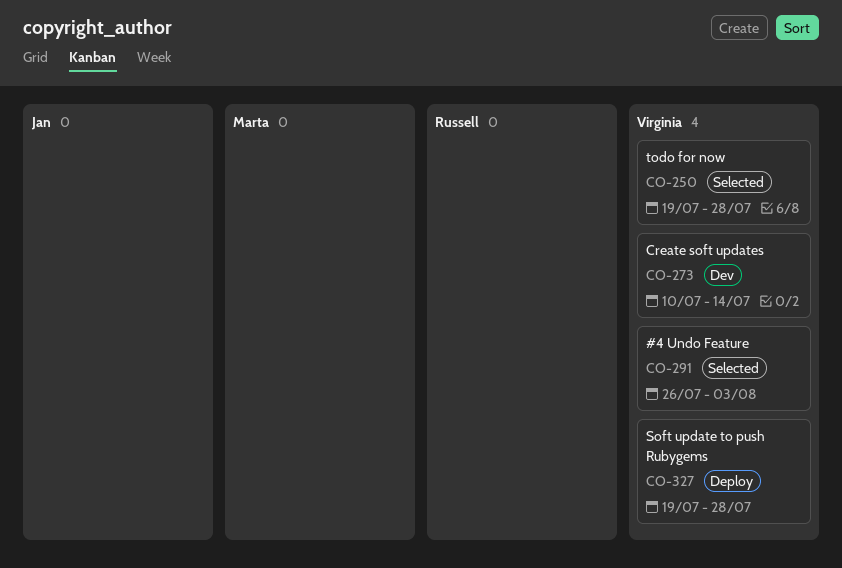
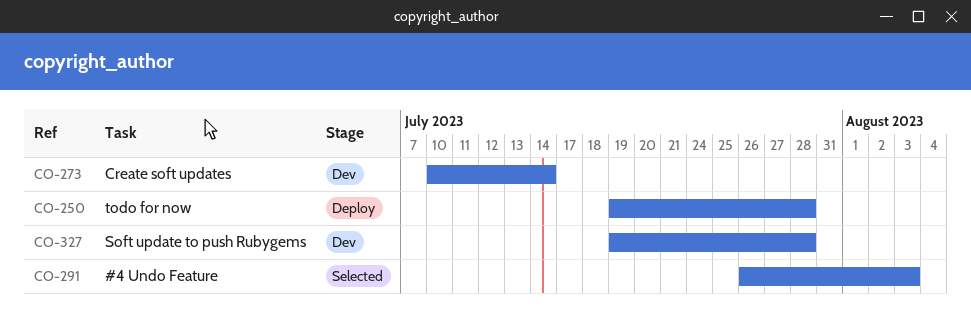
CO-250, status: Selected -> Deploy
CO-327, status: Deploy -> Dev

